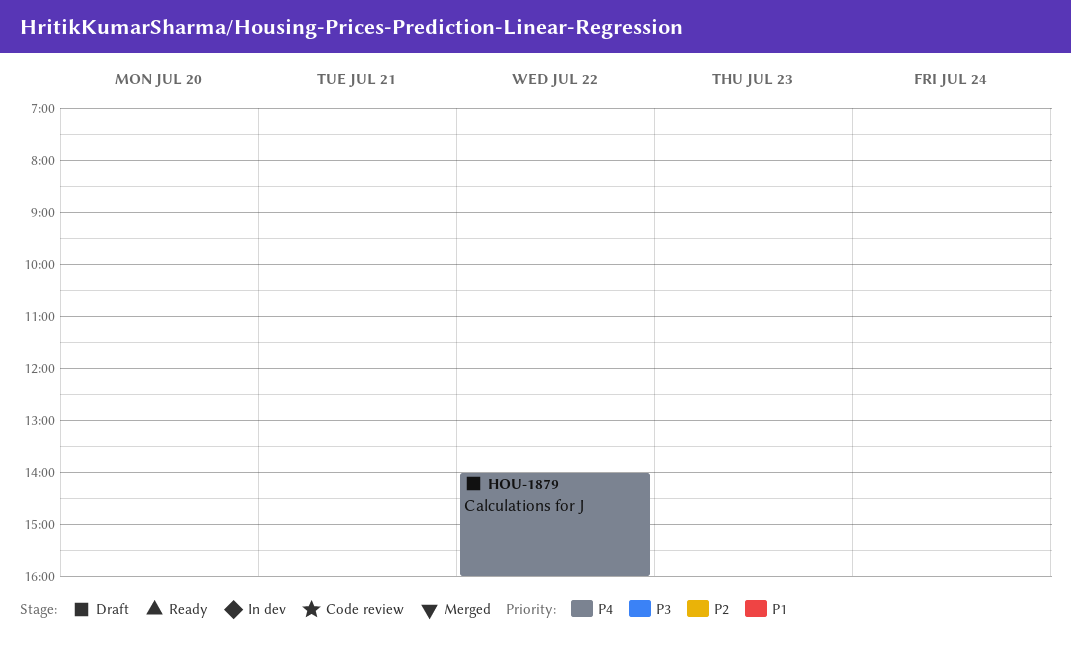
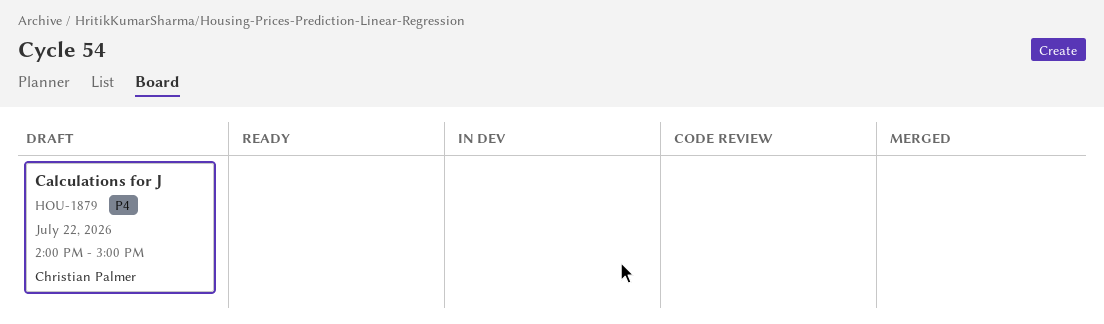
HOU-1879, ends: 16:00 -> 15:00

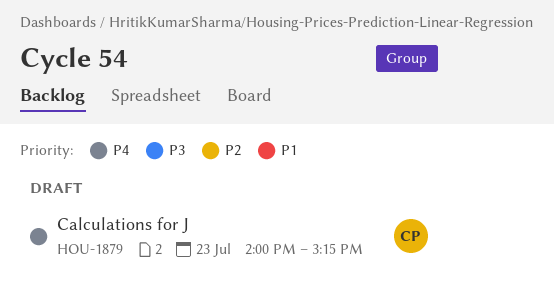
HOU-1879, day: Jul 22 -> Jul 23
HOU-1879, ends: 15:00 -> 15:15

